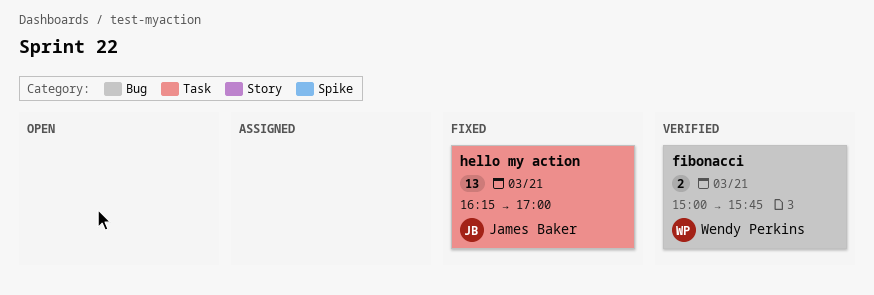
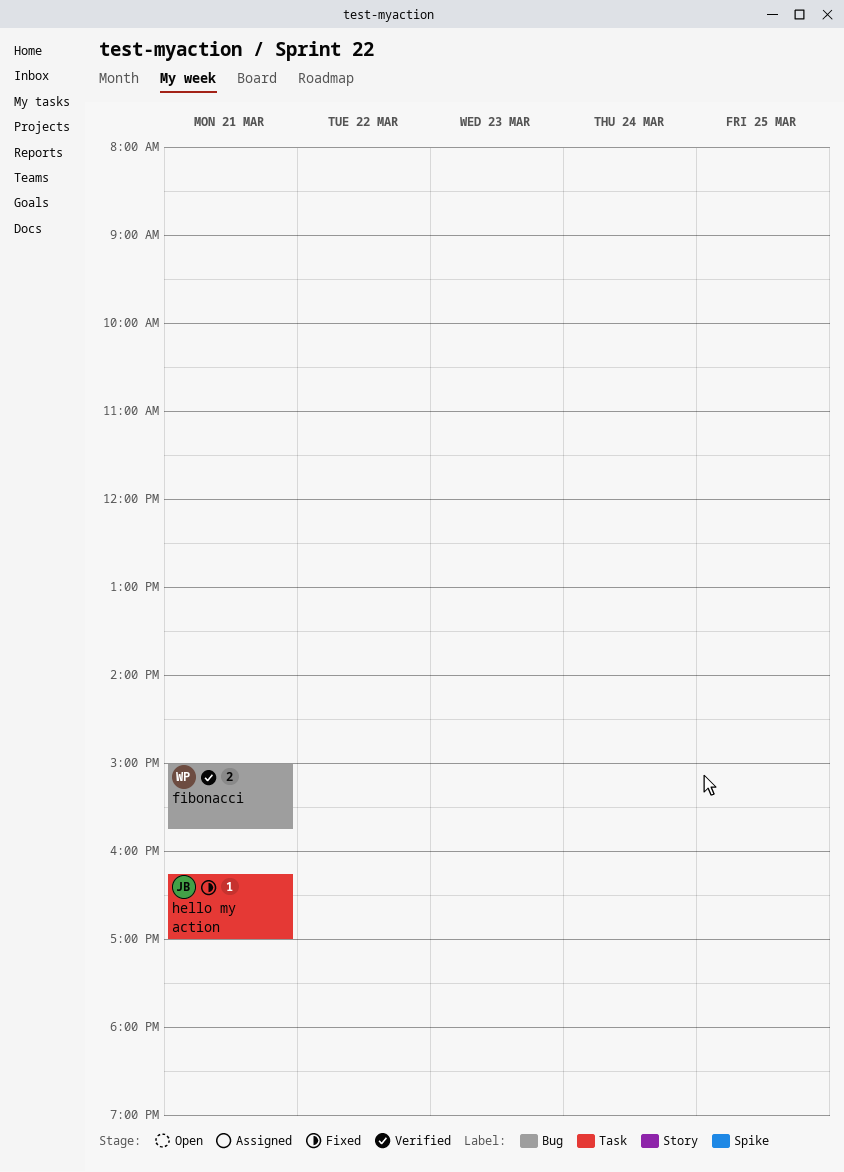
hello my action, estimate: 13 -> 1

